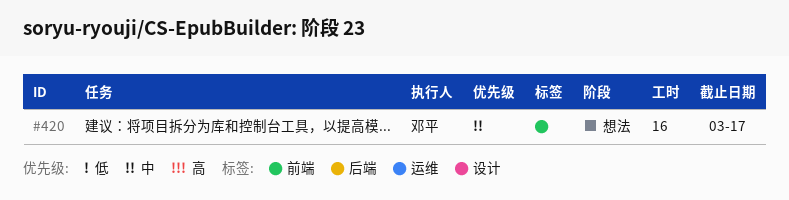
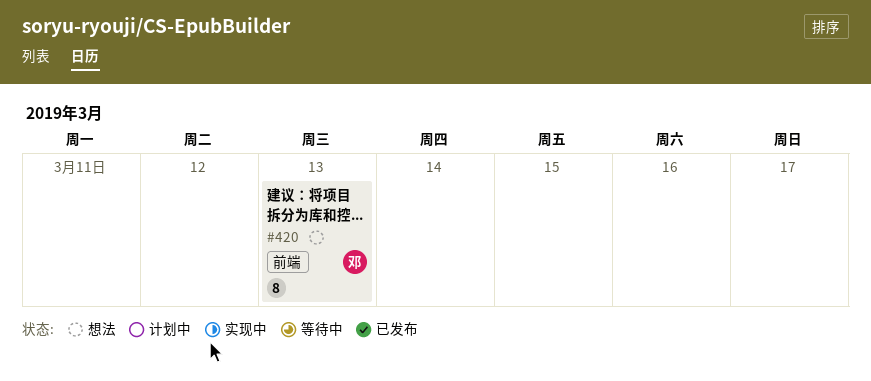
#420, estimate: 16 -> 8
#420, due: Mar 17 -> Mar 13

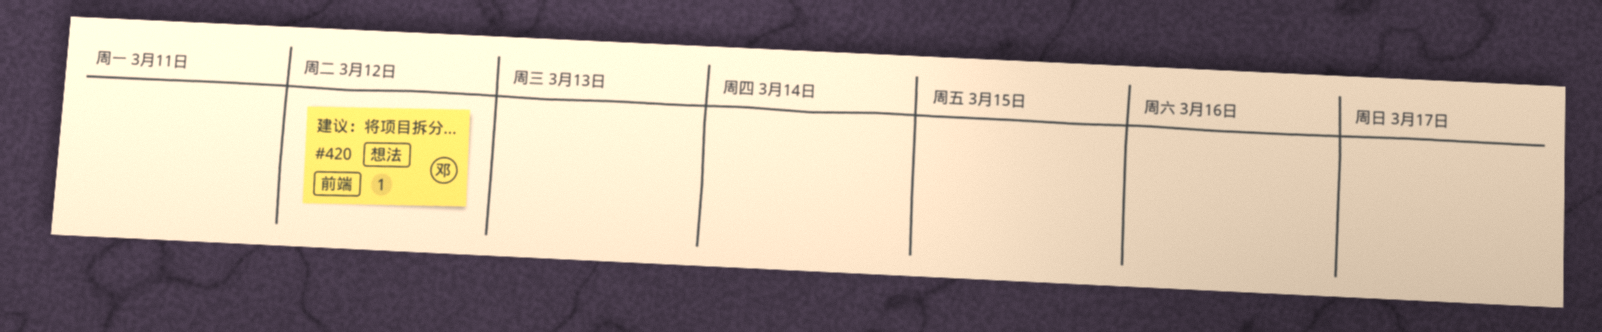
#420, estimate: 8 -> 1
#420, due: Mar 13 -> Mar 12

